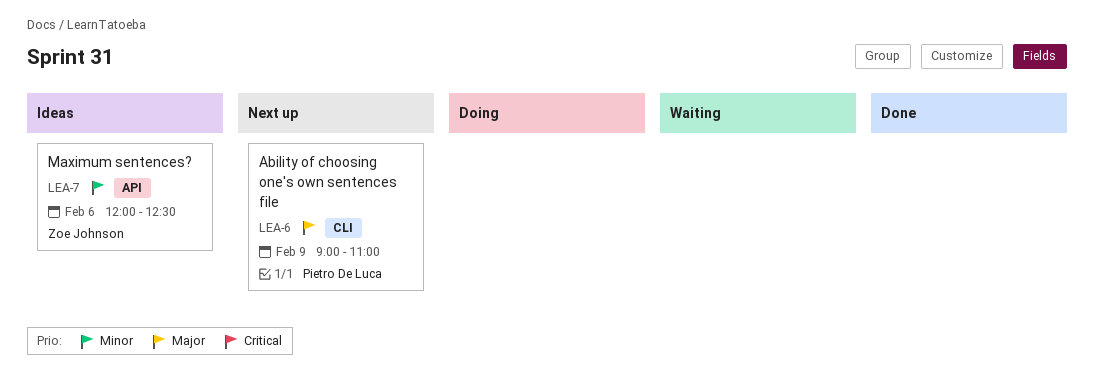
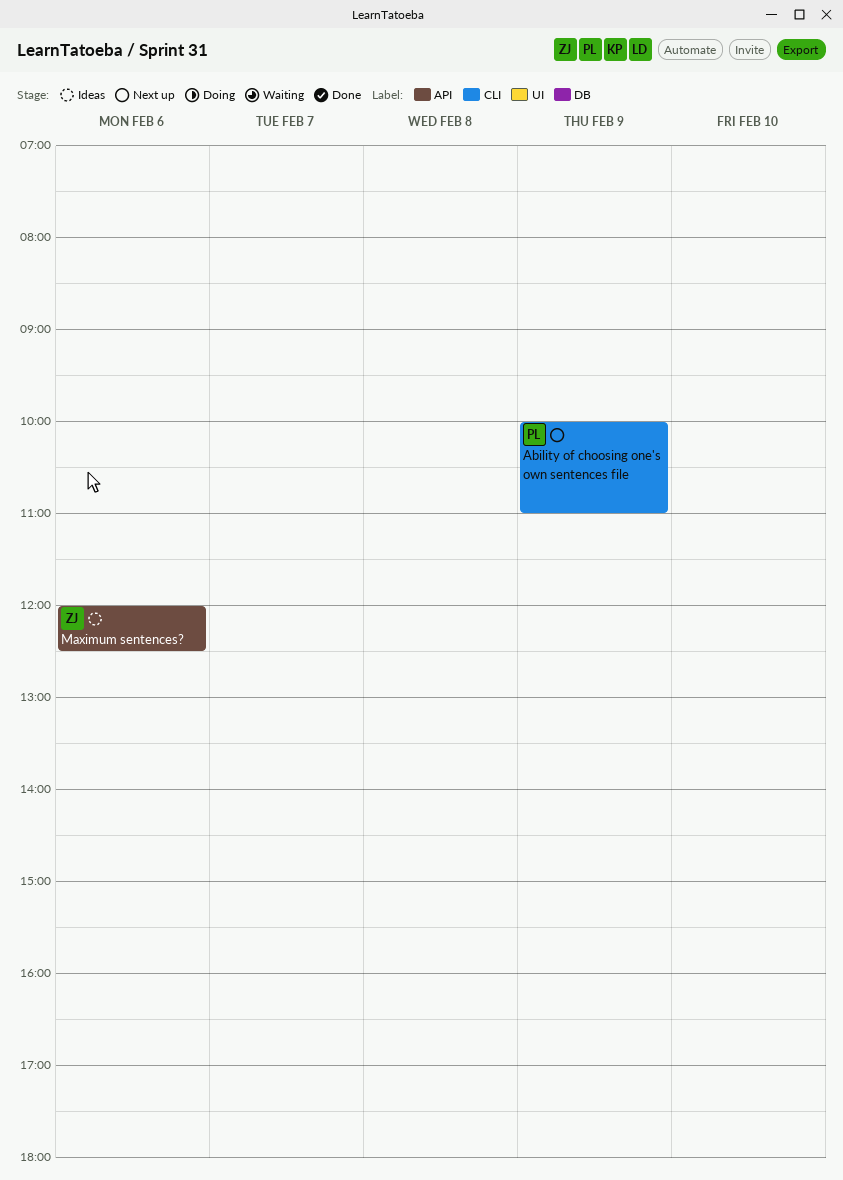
Ability of choosing one's own sentences file, begins: 09:00 -> 10:00

